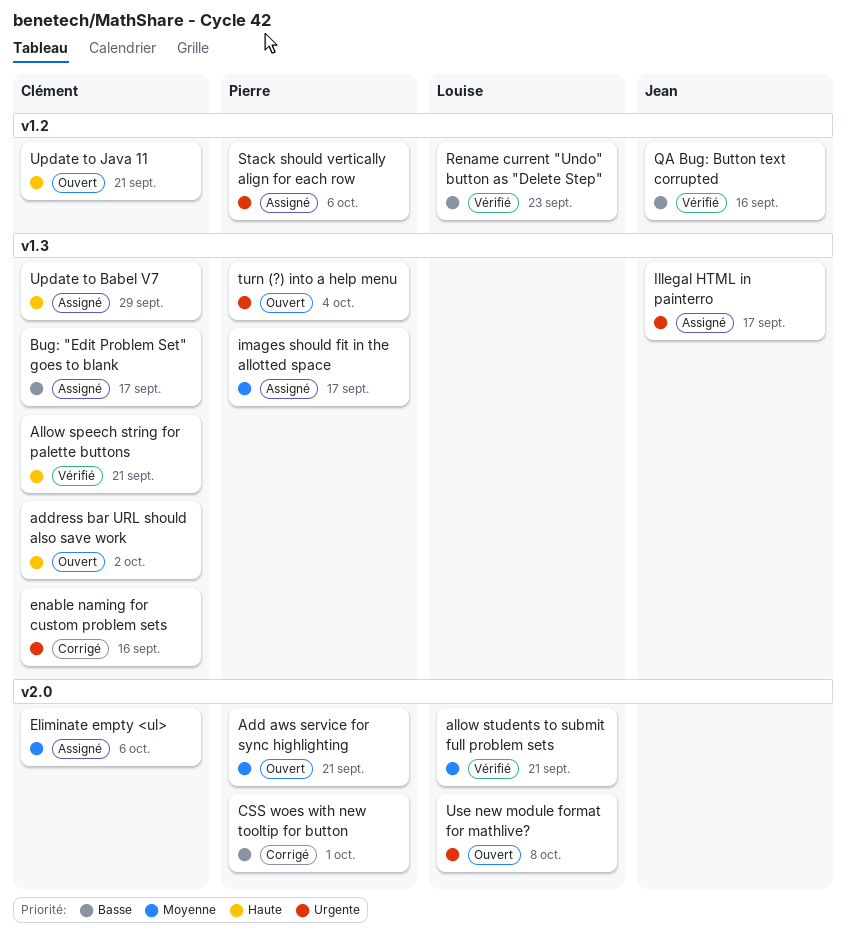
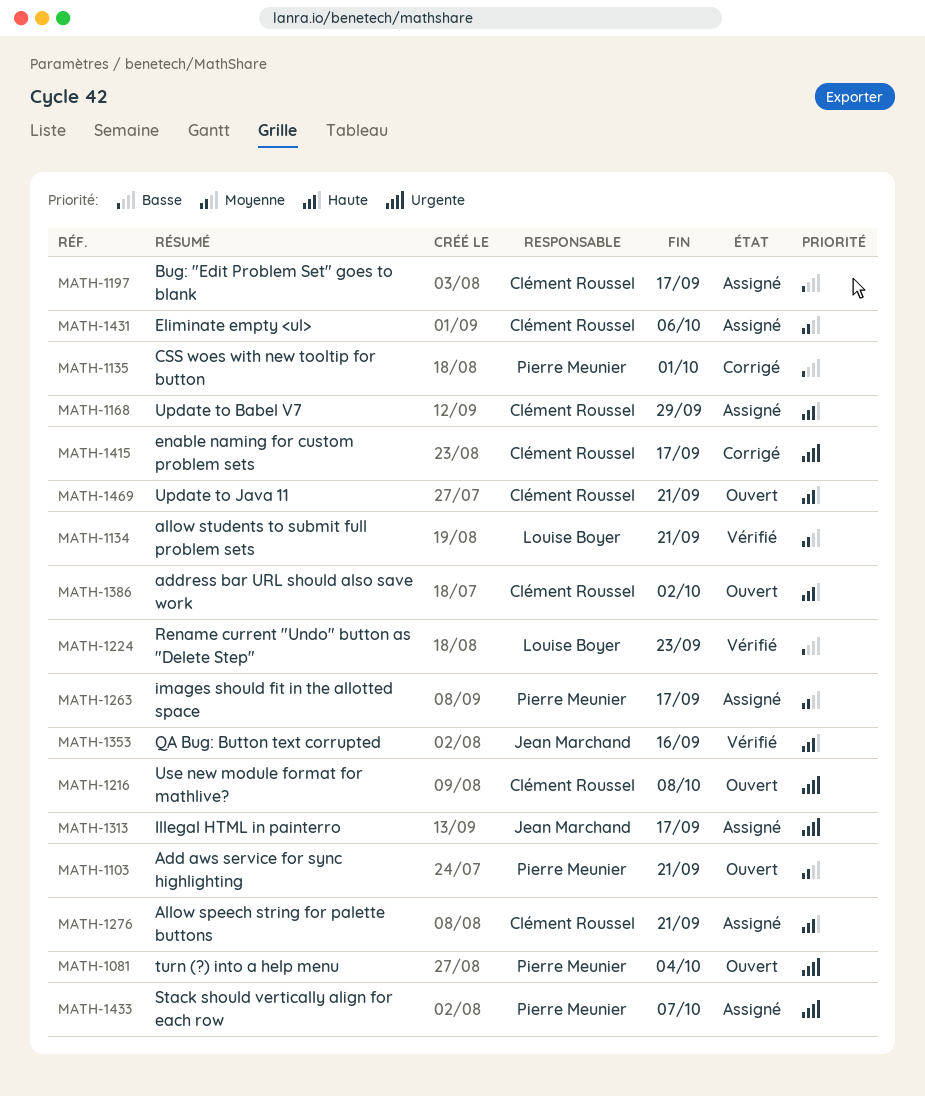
Allow speech string for palette buttons, status: Vérifié -> Assigné
enable naming for custom problem sets, due: Sep 16 -> Sep 17
QA Bug: Button text corrupted, priority: Basse -> Haute
Stack should vertically align for each row, due: Oct 6 -> Oct 7
Use new module format for mathlive?, owner: Louise Boyer -> Clément Roussel

